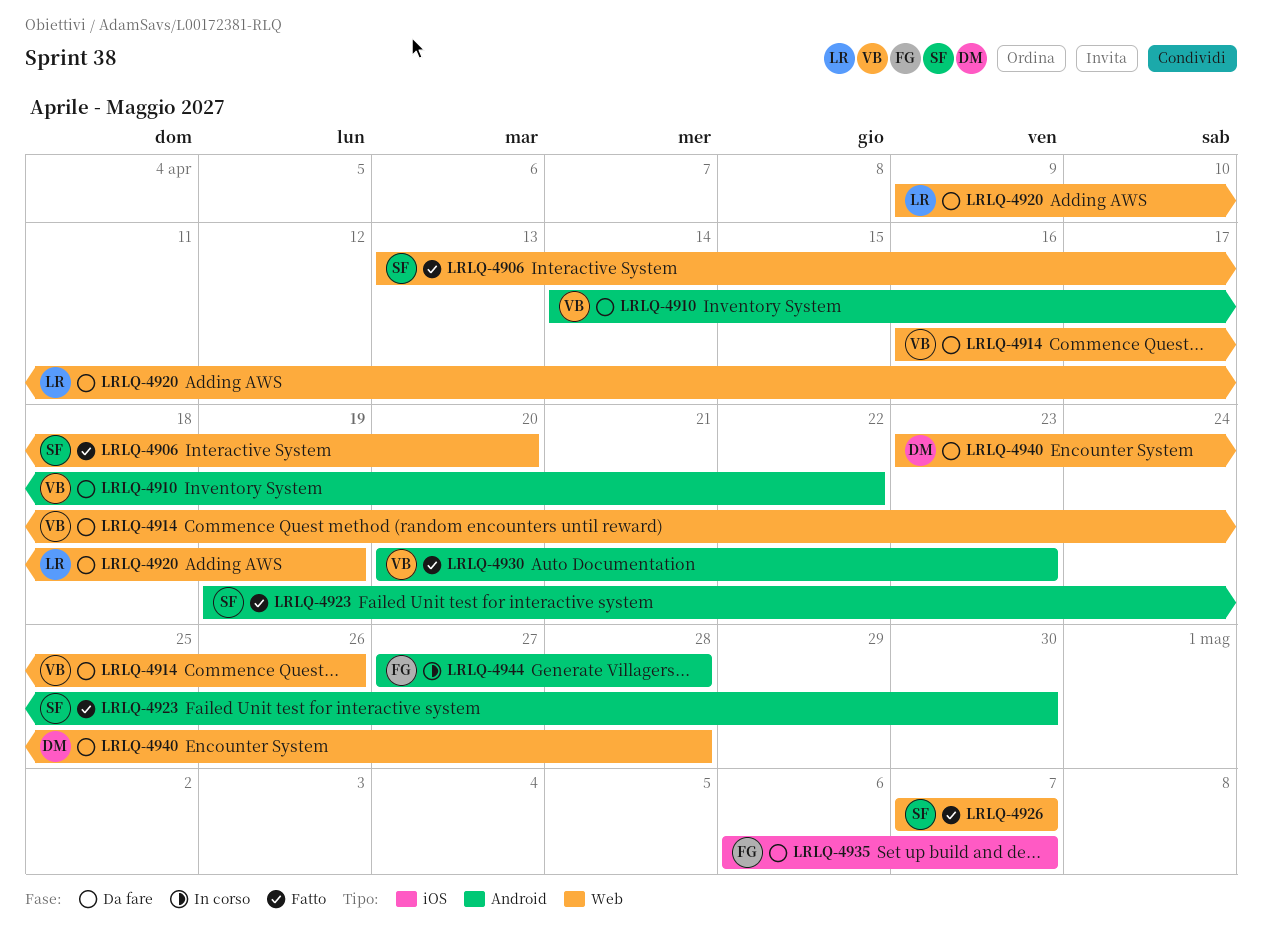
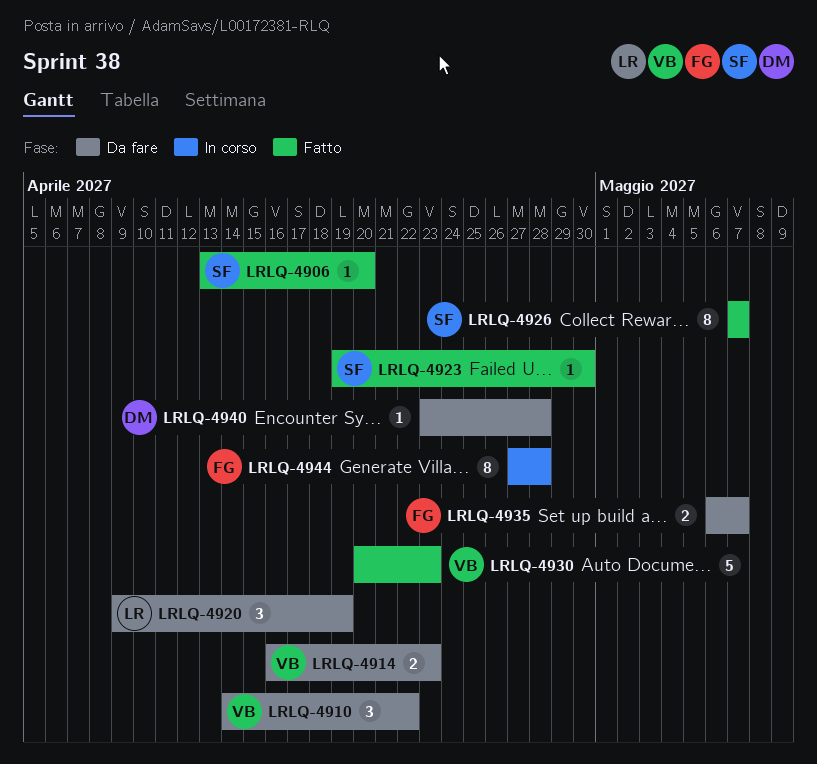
LRLQ-4914, due: Apr 26 -> Apr 23

